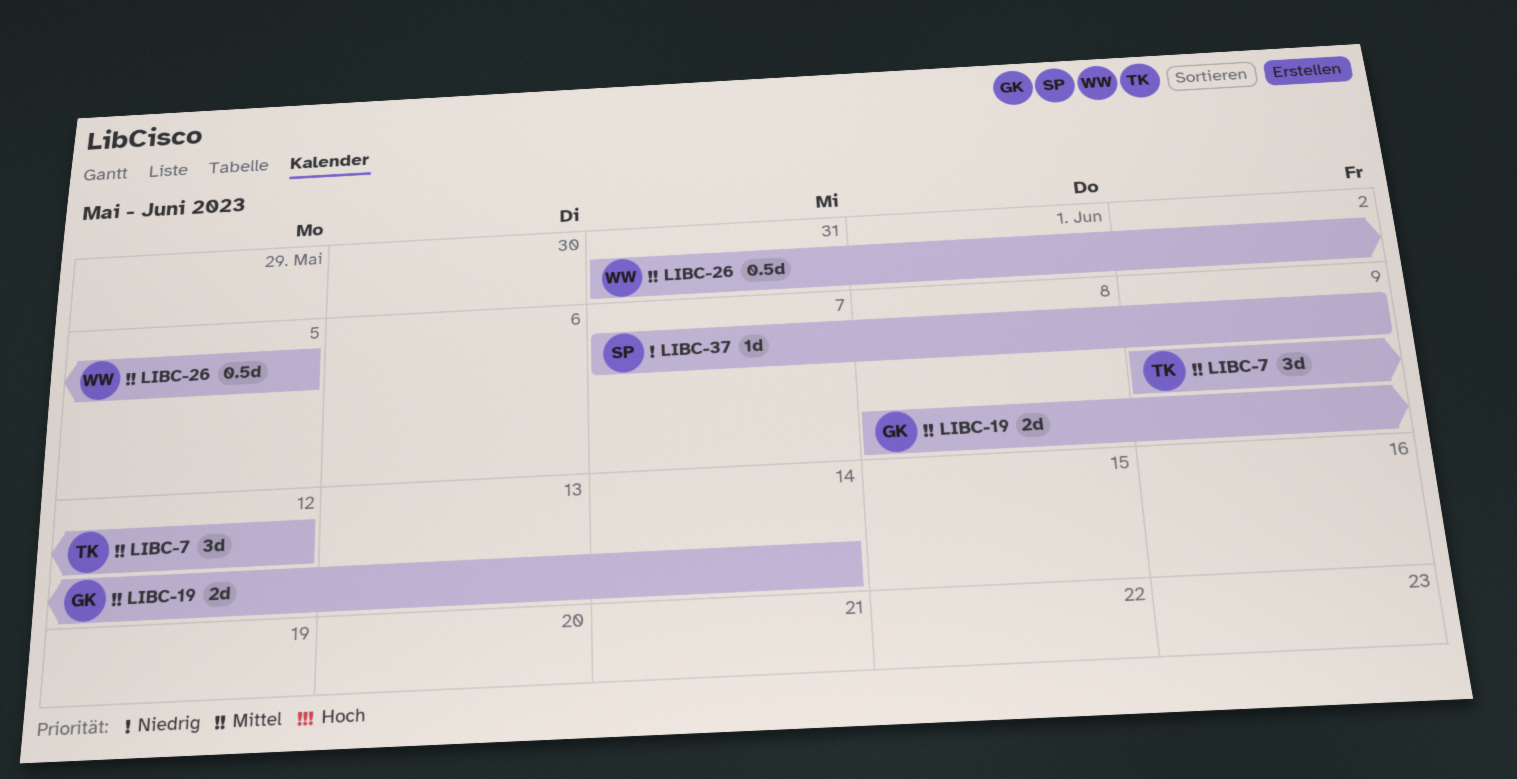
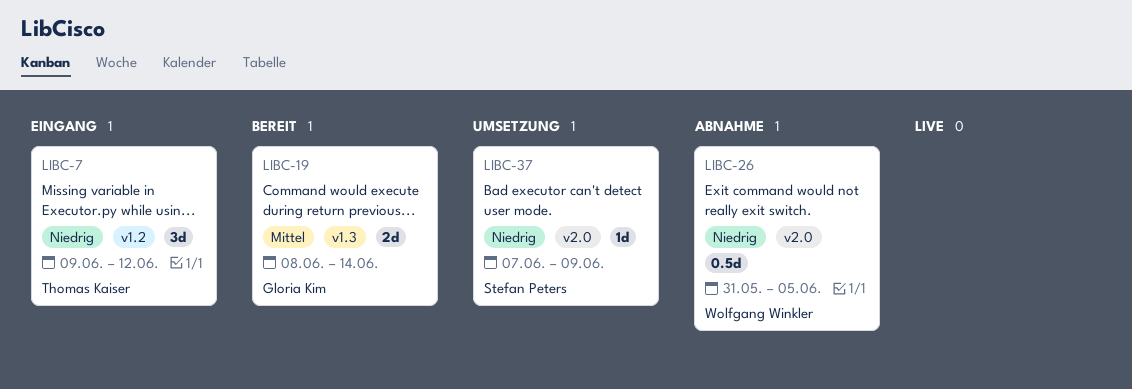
LIBC-7, priority: Mittel -> Niedrig
LIBC-26, priority: Mittel -> Niedrig

